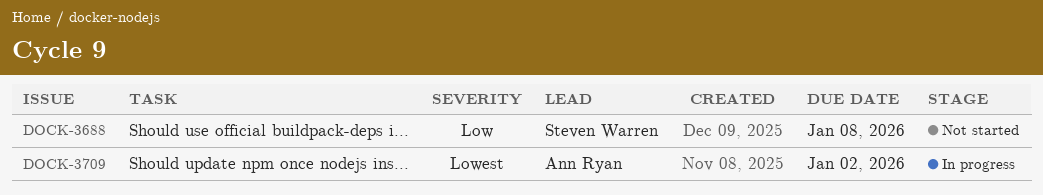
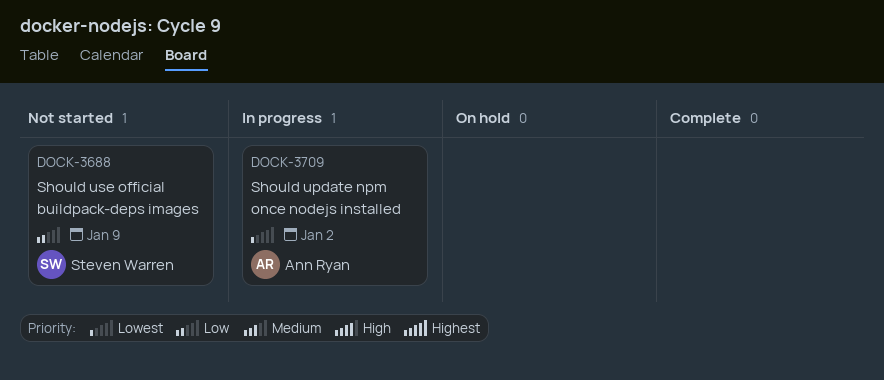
DOCK-3688, due: Jan 8 -> Jan 9

